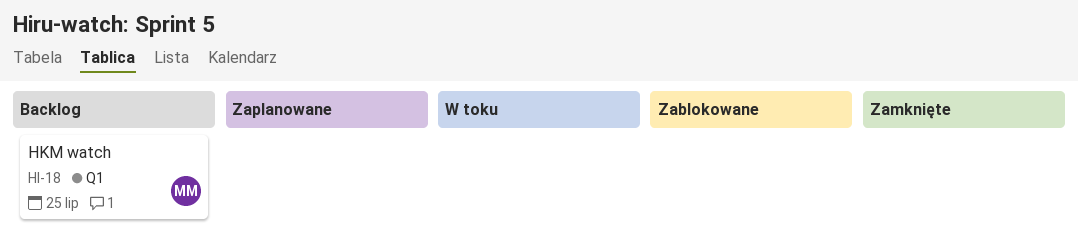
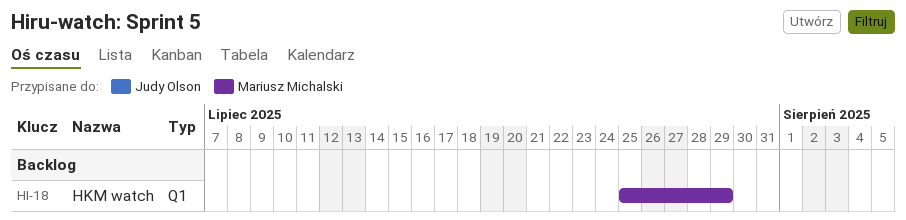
HI-18, due: Jul 25 -> Jul 29

